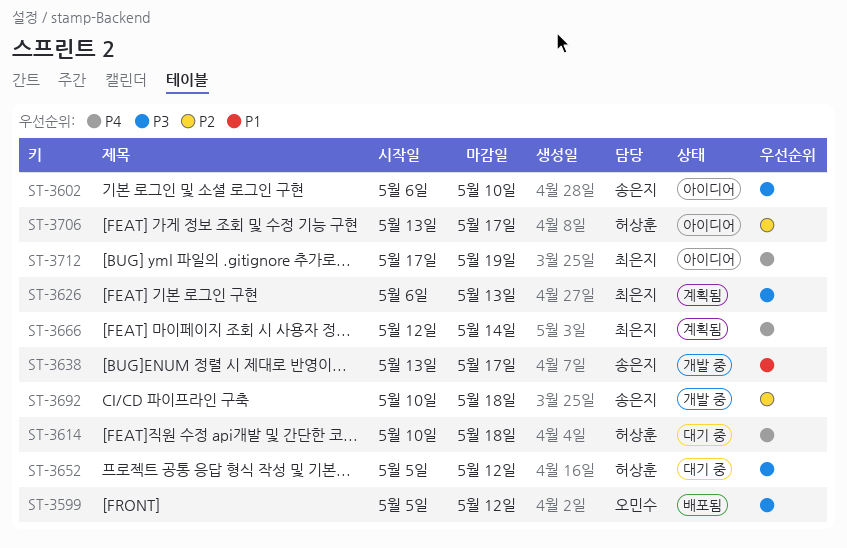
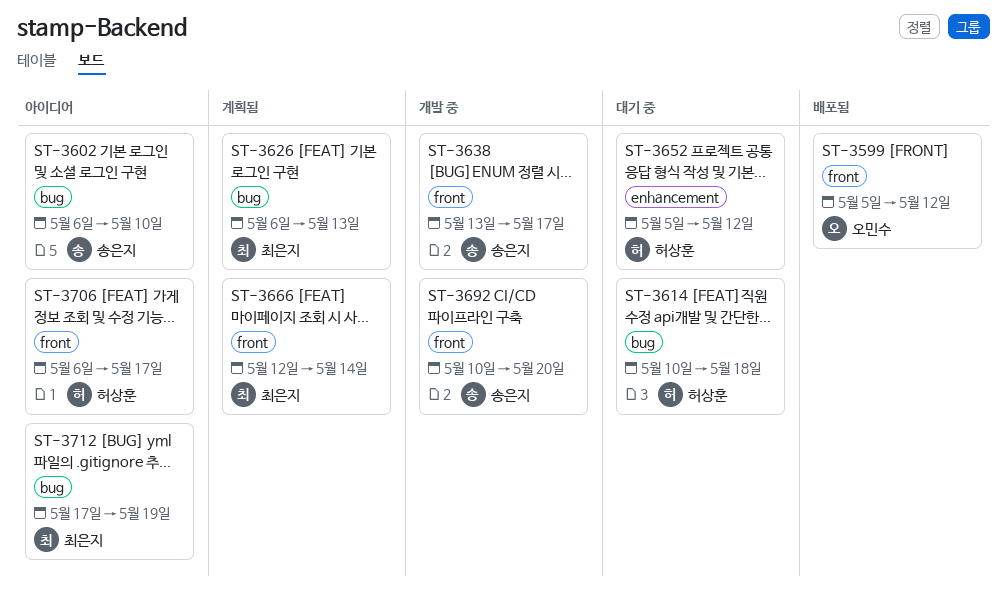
ST-3692, due: May 18 -> May 20
ST-3706, start: May 13 -> May 6

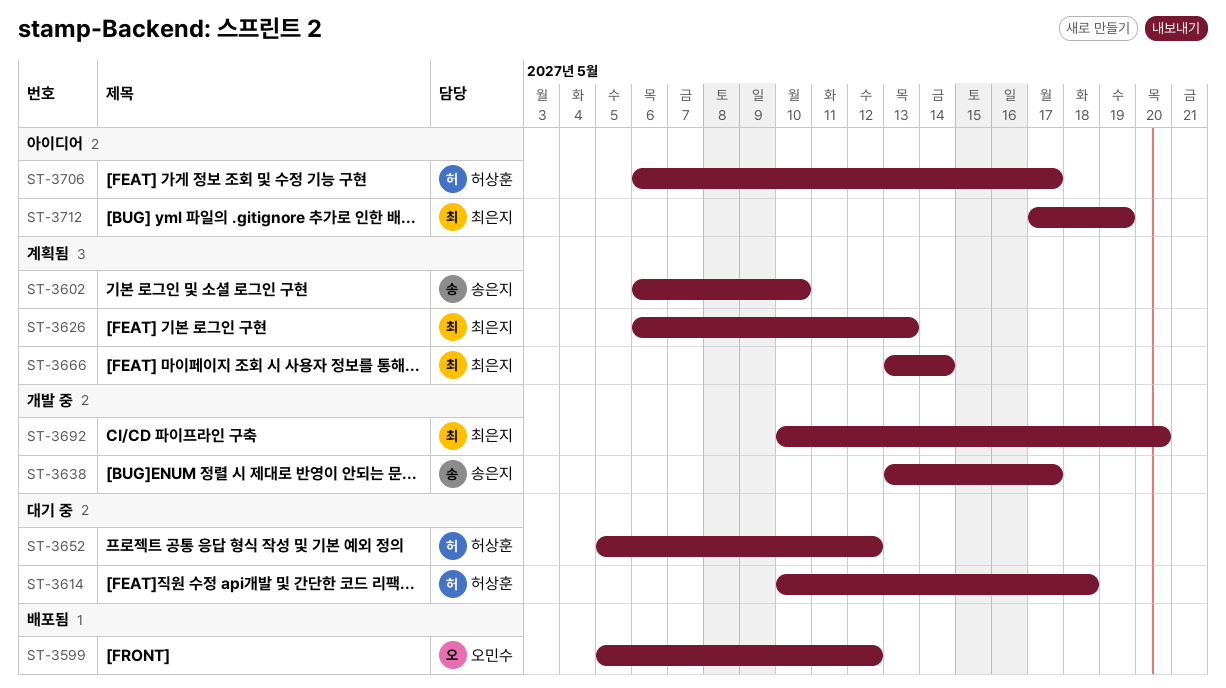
ST-3602, status: 아이디어 -> 계획됨
ST-3666, start: May 12 -> May 13
ST-3692, owner: 송은지 -> 최은지

